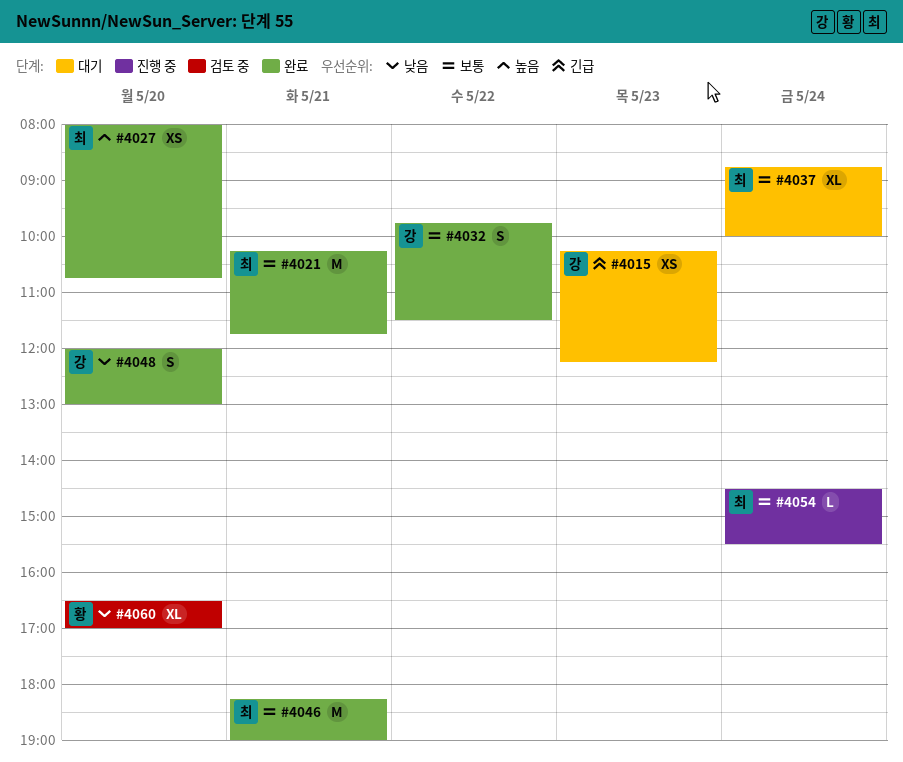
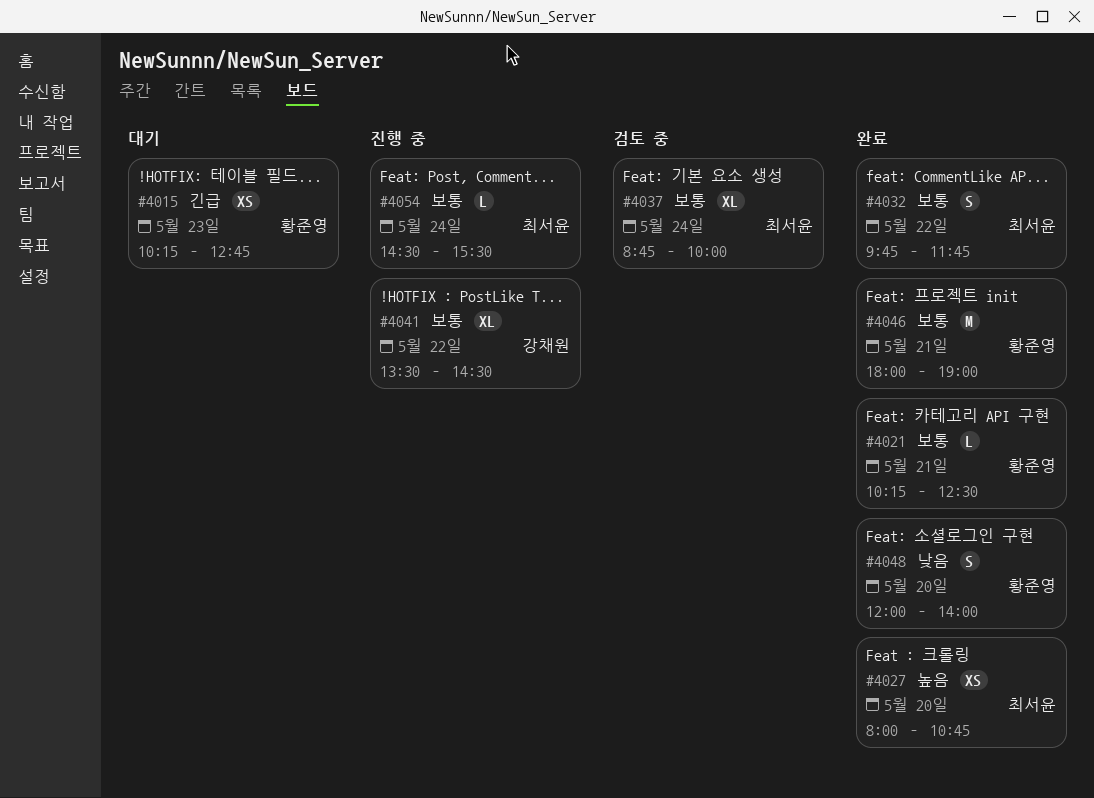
#4015, owner: 강채원 -> 황준영
#4015, ends: 12:15 -> 12:45
#4021, owner: 최서윤 -> 황준영
#4021, estimate: M -> L
#4021, ends: 11:45 -> 12:30
#4032, owner: 강채원 -> 최서윤
#4032, ends: 11:30 -> 11:45
#4037, status: 대기 -> 검토 중
#4041: none -> present
#4046, owner: 최서윤 -> 황준영
#4046, begins: 18:15 -> 18:00
#4048, owner: 강채원 -> 황준영
#4048, ends: 13:00 -> 14:00
#4060: present -> none

